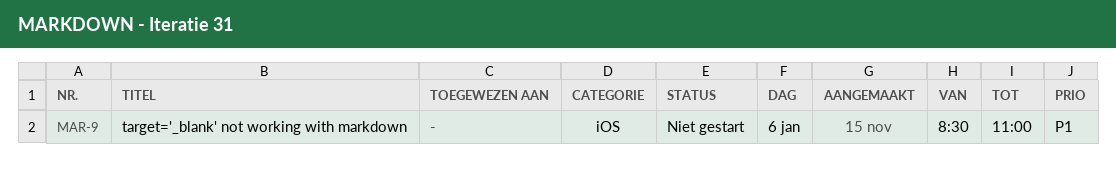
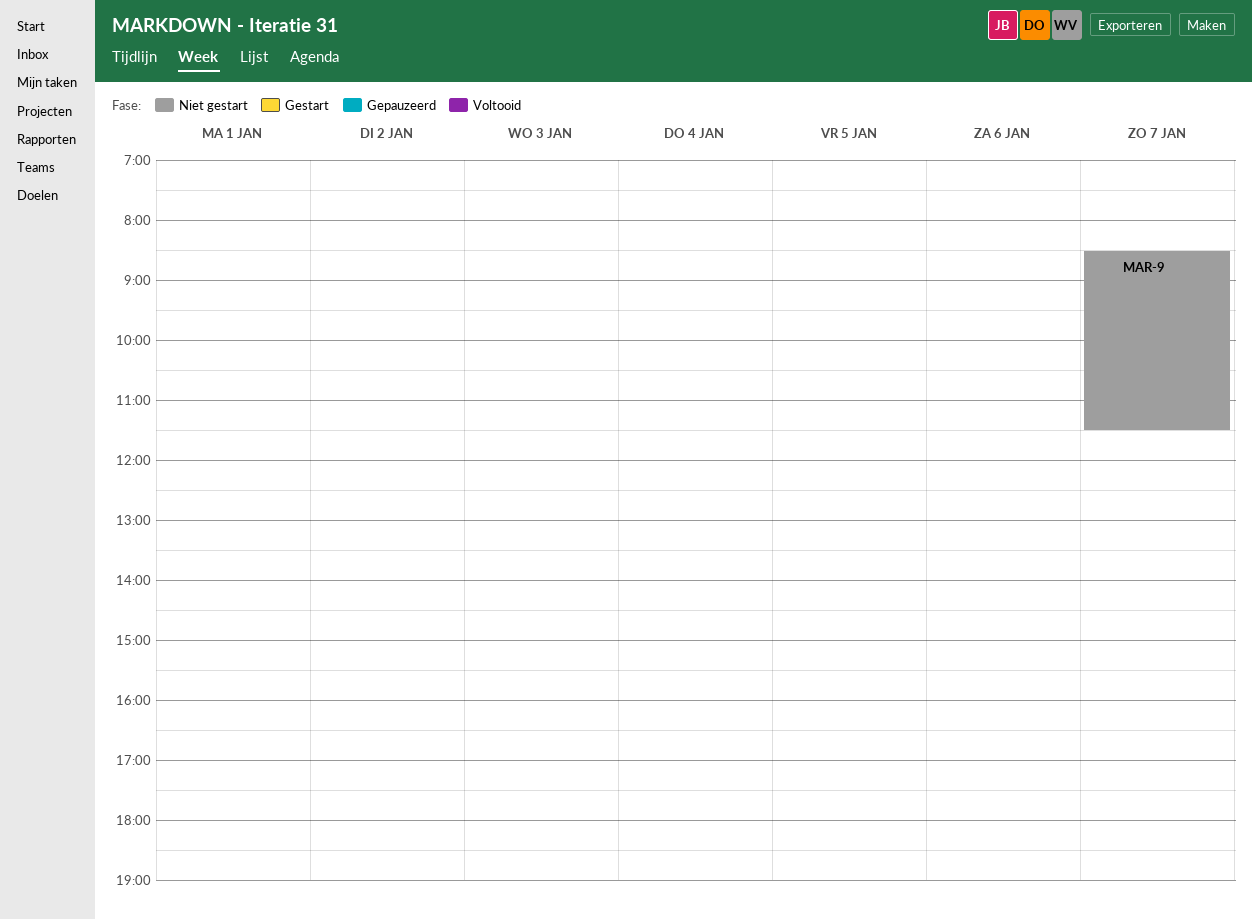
MAR-9, day: Jan 6 -> Jan 7
MAR-9, ends: 11:00 -> 11:30

